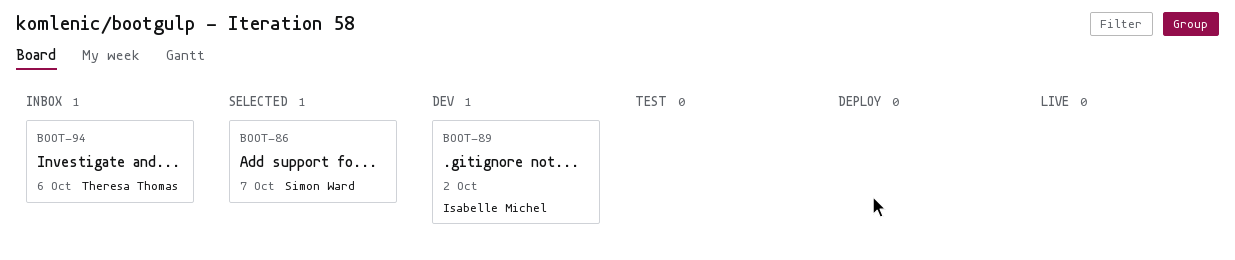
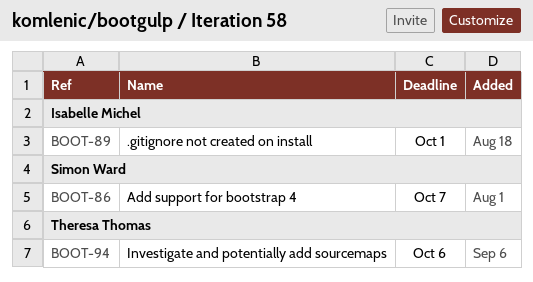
BOOT-89, due: Oct 2 -> Oct 1

